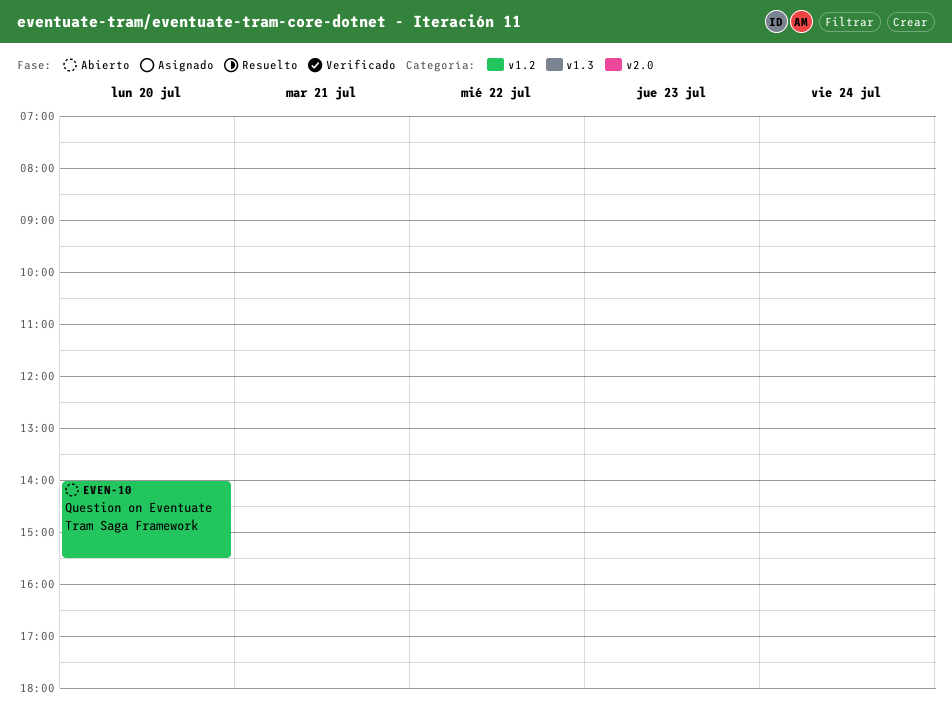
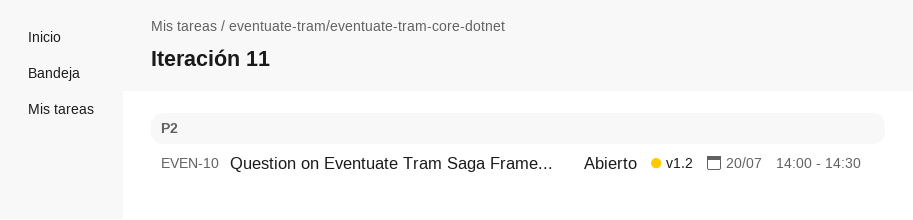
EVEN-10, ends: 15:30 -> 14:30

